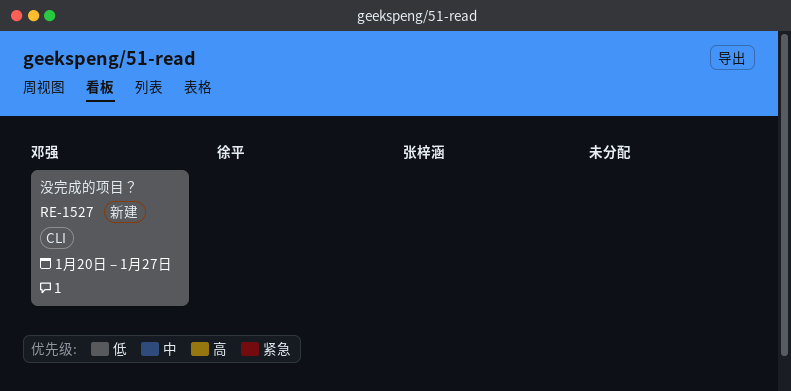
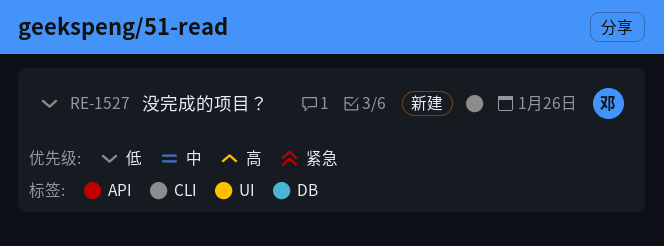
RE-1527, due: Jan 27 -> Jan 26

